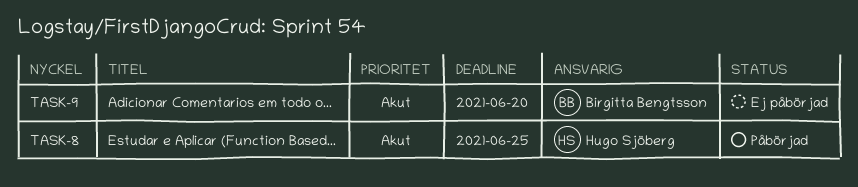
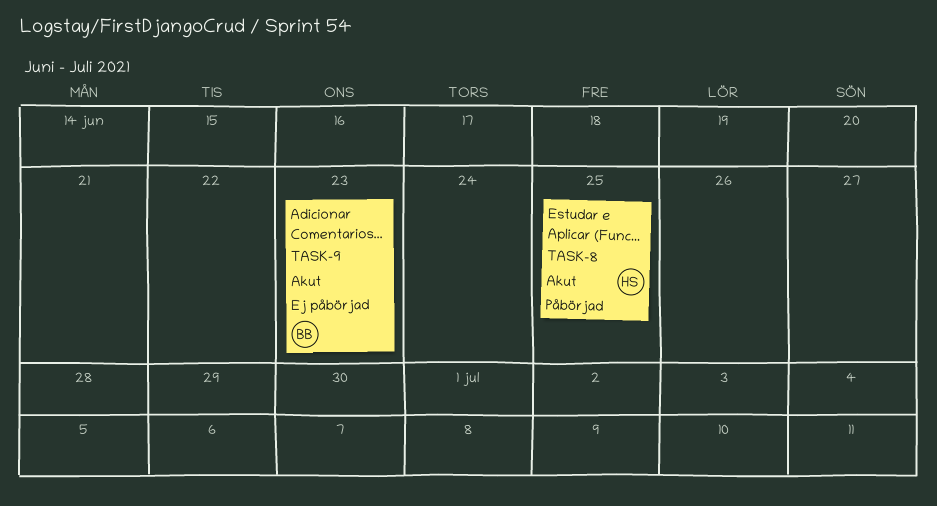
TASK-9, due: Jun 20 -> Jun 23

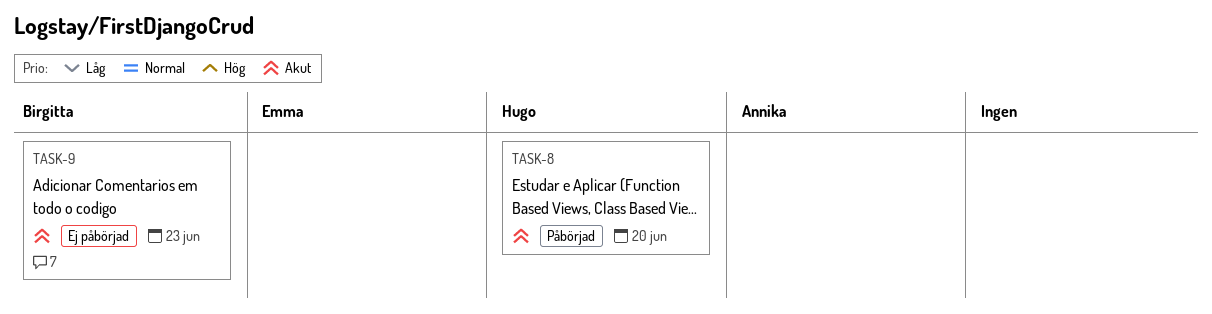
TASK-8, due: Jun 25 -> Jun 20

